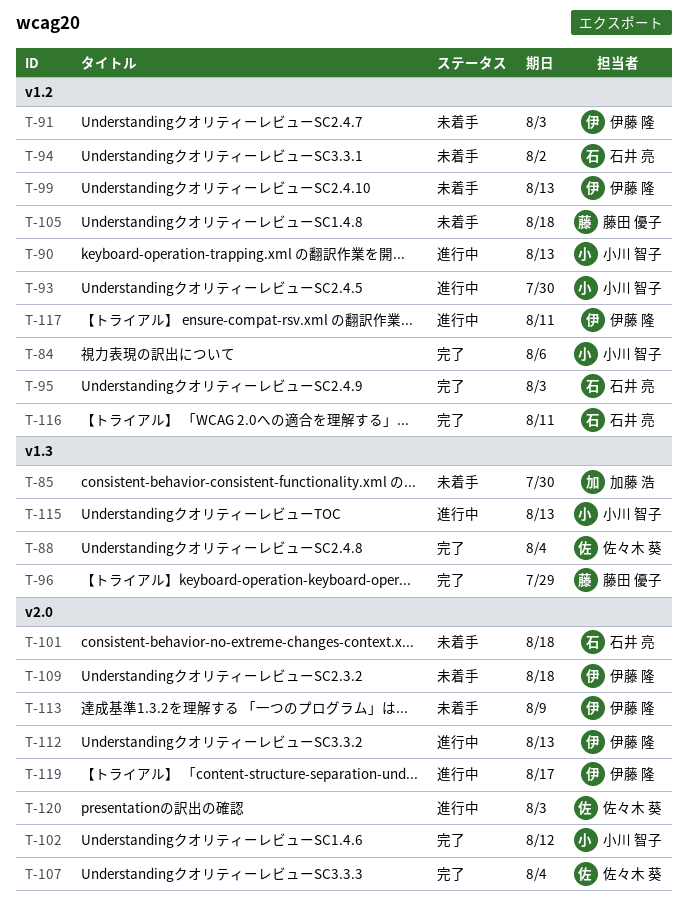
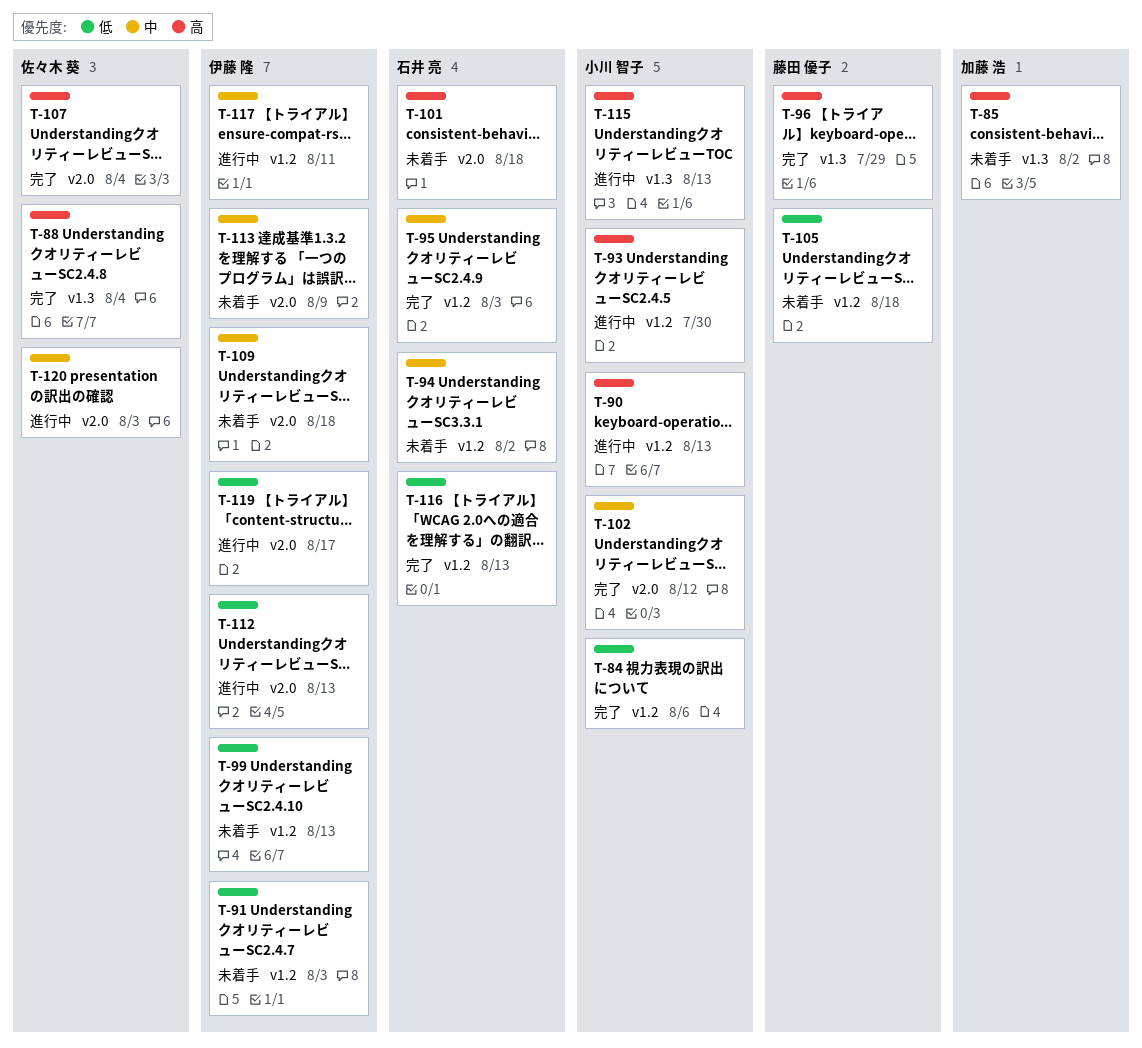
T-85, due: Jul 30 -> Aug 2
T-116, due: Aug 11 -> Aug 13

